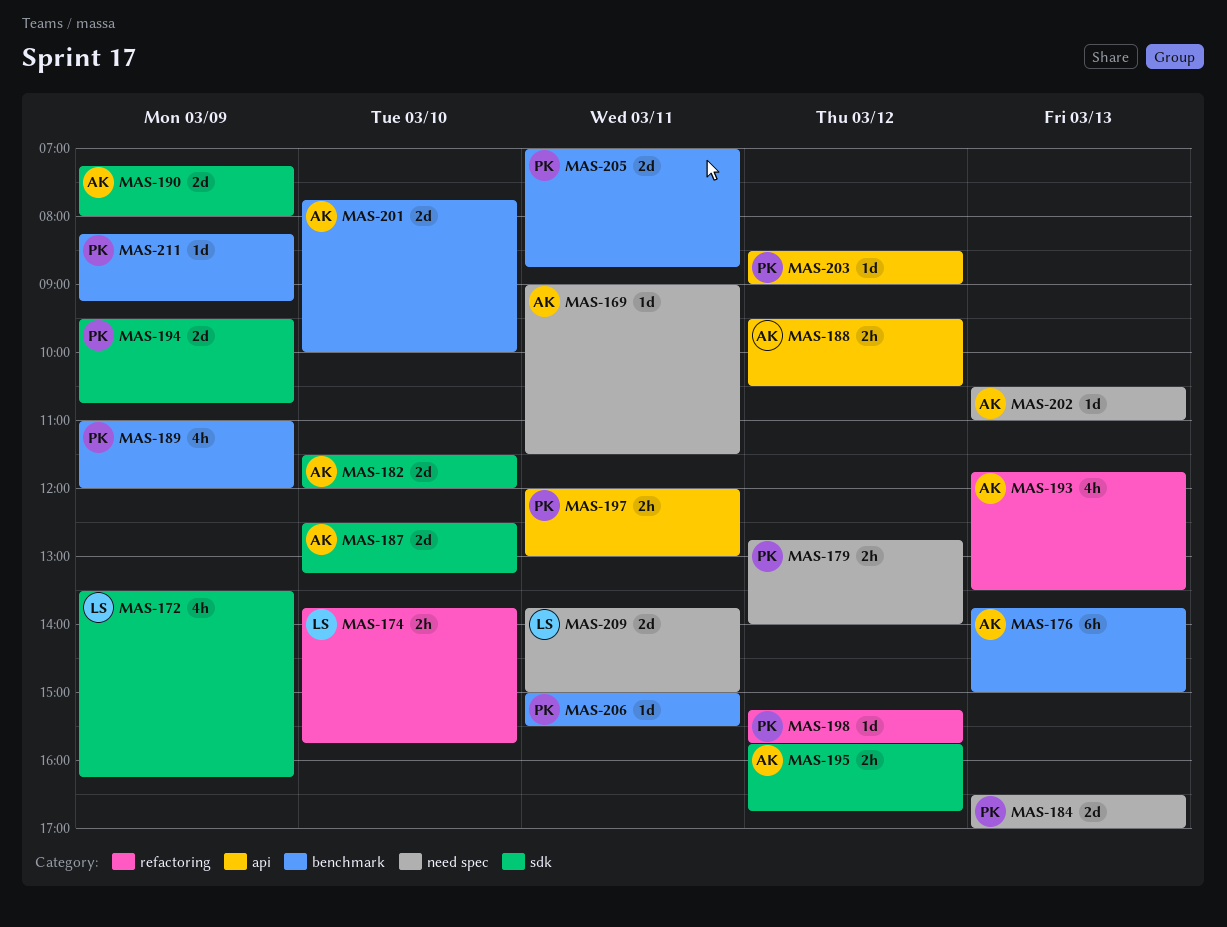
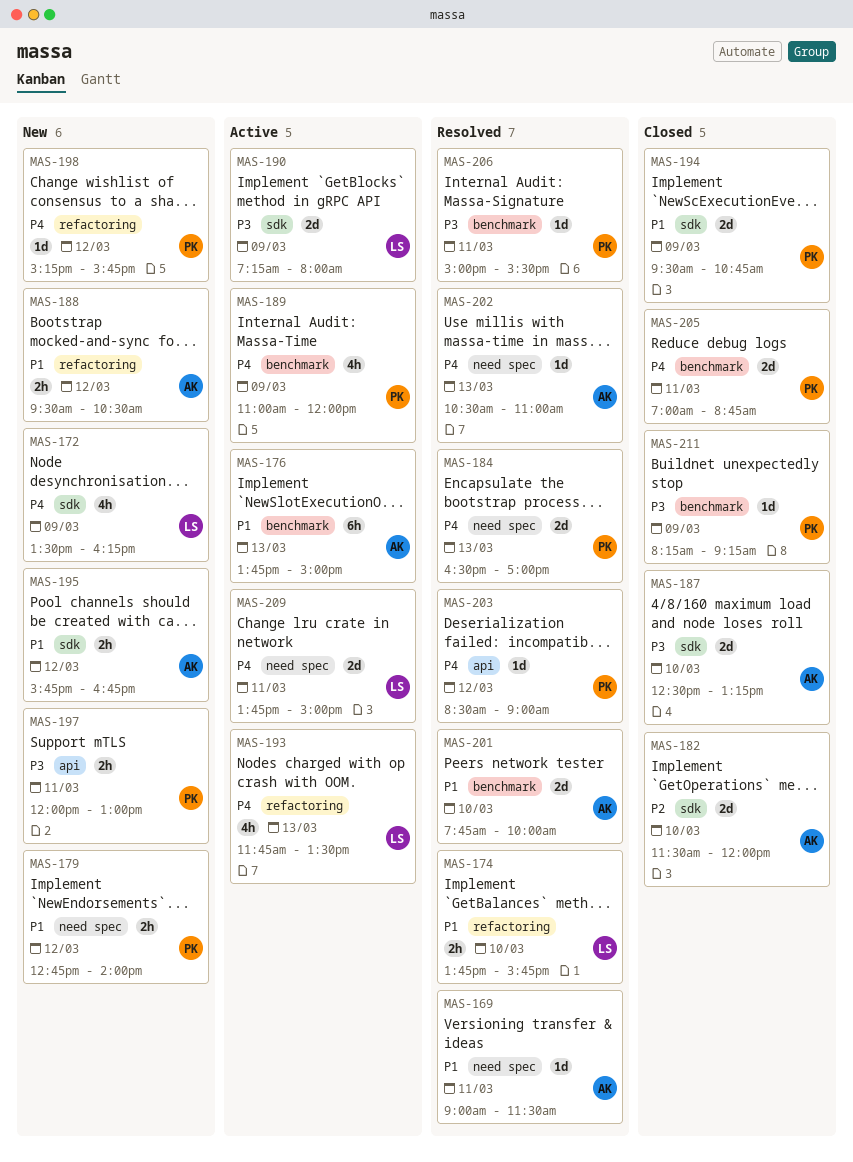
MAS-188, label: api -> refactoring
MAS-190, owner: AK -> LS
MAS-193, owner: AK -> LS

